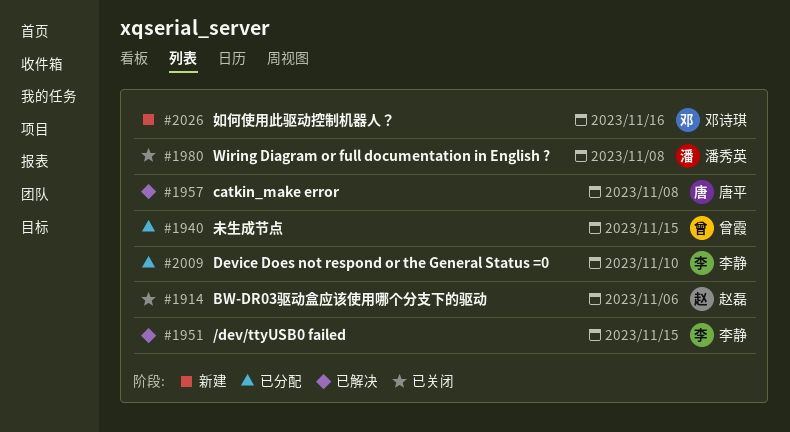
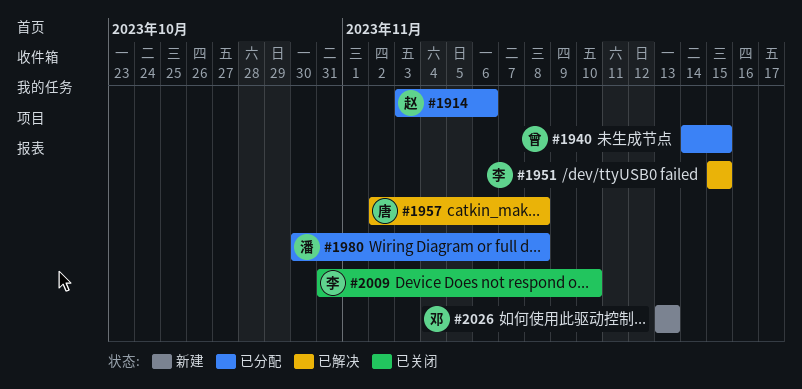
#1914, status: 已关闭 -> 已分配
#1980, status: 已关闭 -> 已分配
#2009, status: 已分配 -> 已关闭
#2026, due: Nov 16 -> Nov 13

